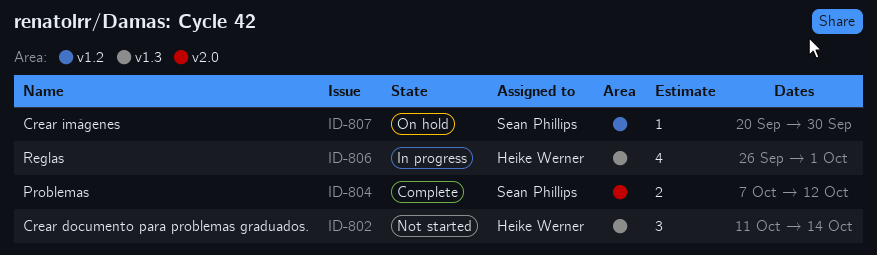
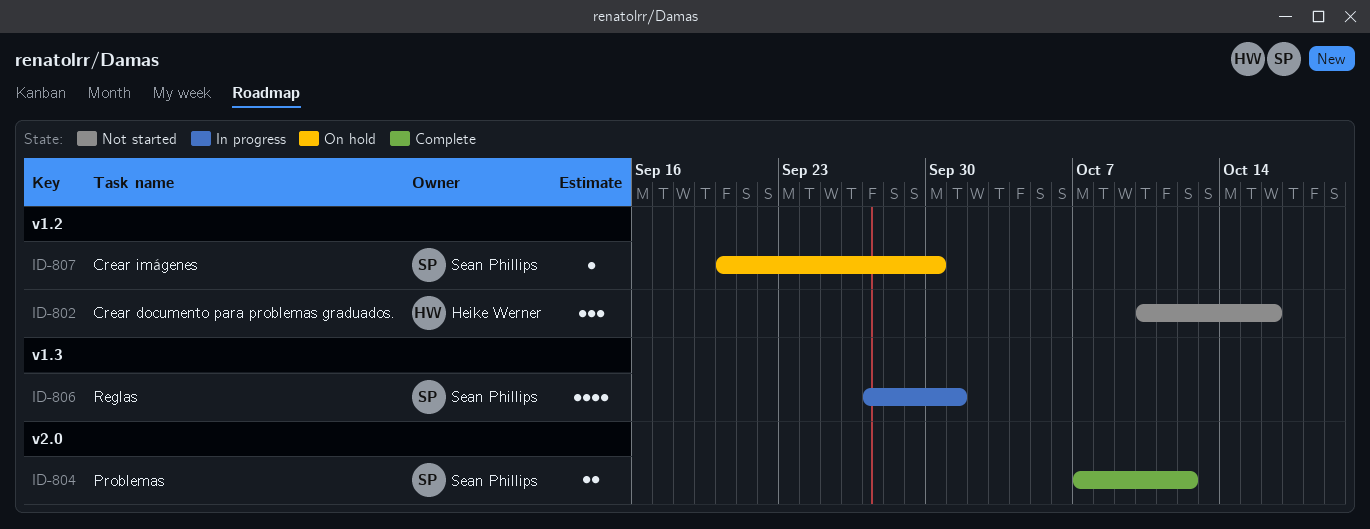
ID-802, label: v1.3 -> v1.2
ID-802, start: Oct 11 -> Oct 10
ID-802, due: Oct 14 -> Oct 16
ID-806, owner: Heike Werner -> Sean Phillips
ID-806, start: Sep 26 -> Sep 27

